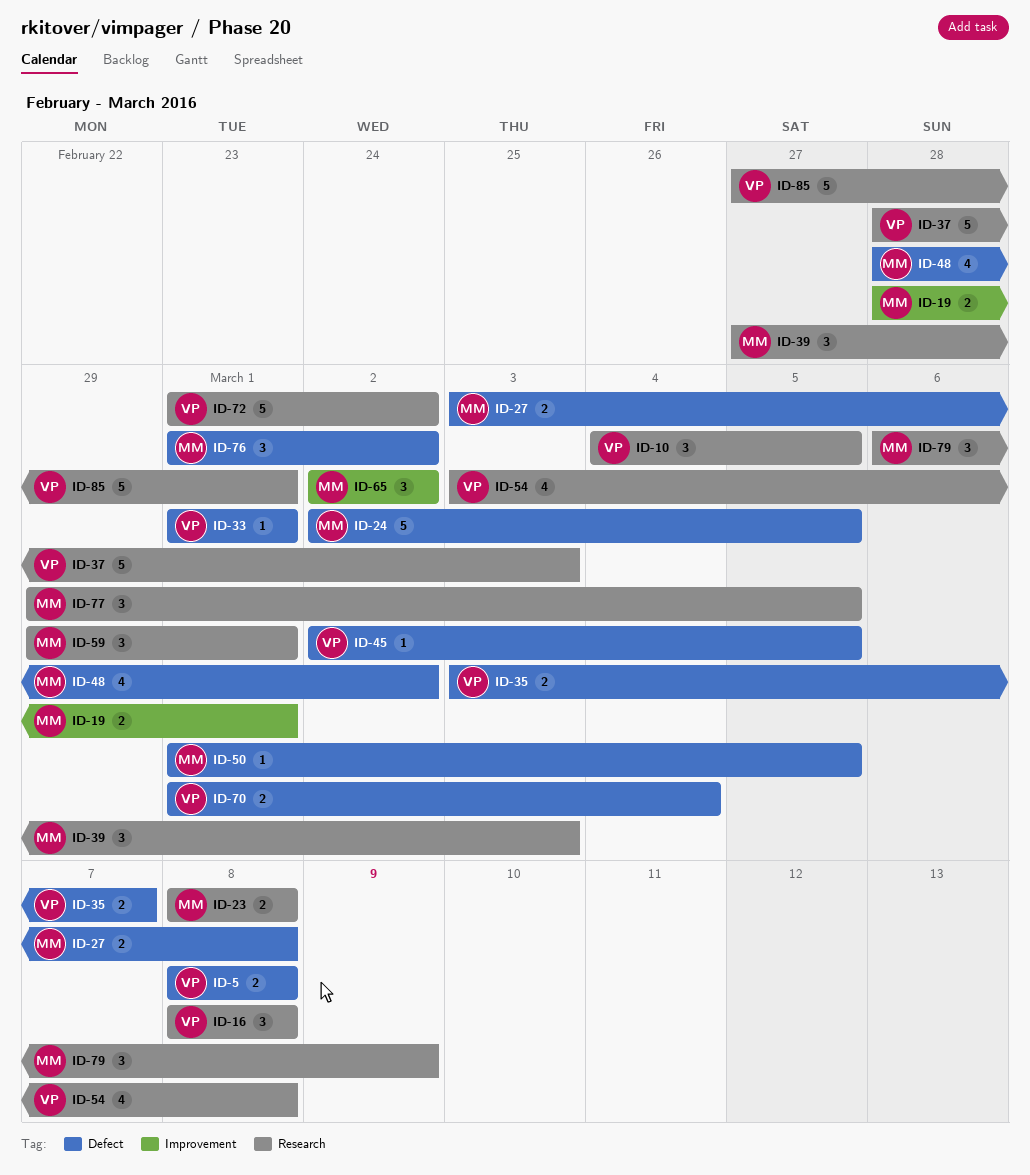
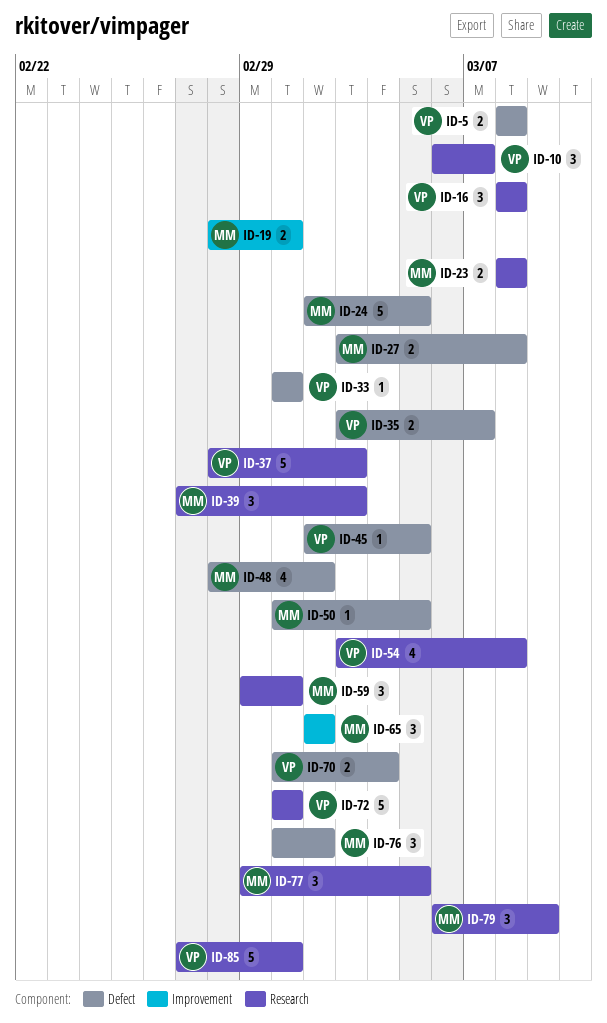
ID-10, start: Mar 4 -> Mar 6
ID-10, due: Mar 5 -> Mar 7
ID-72, due: Mar 2 -> Mar 1

